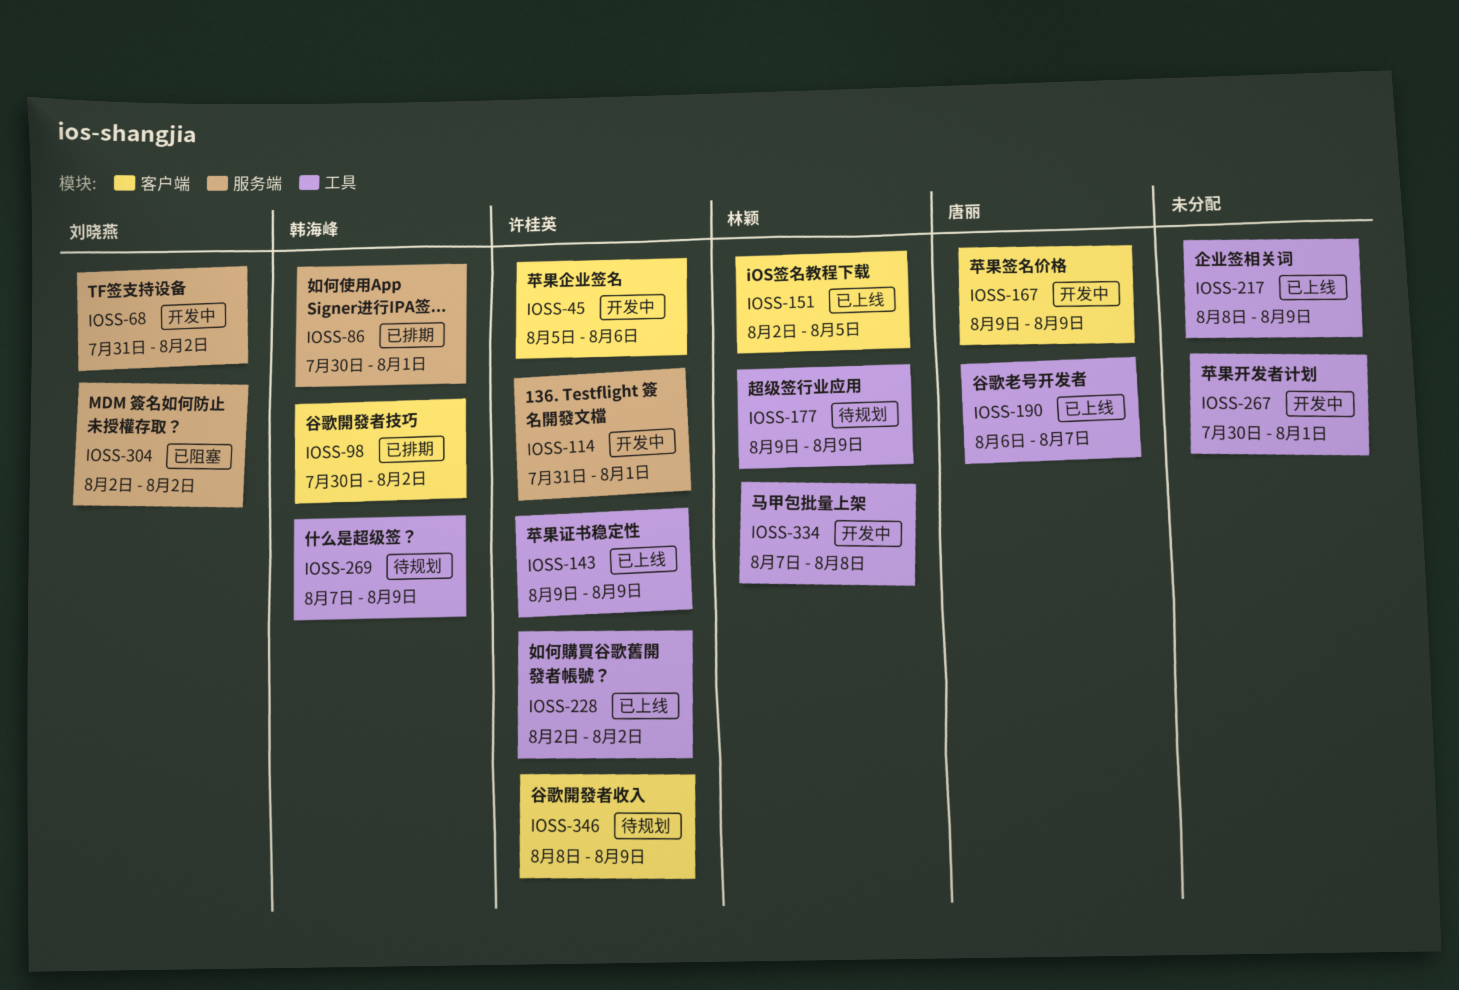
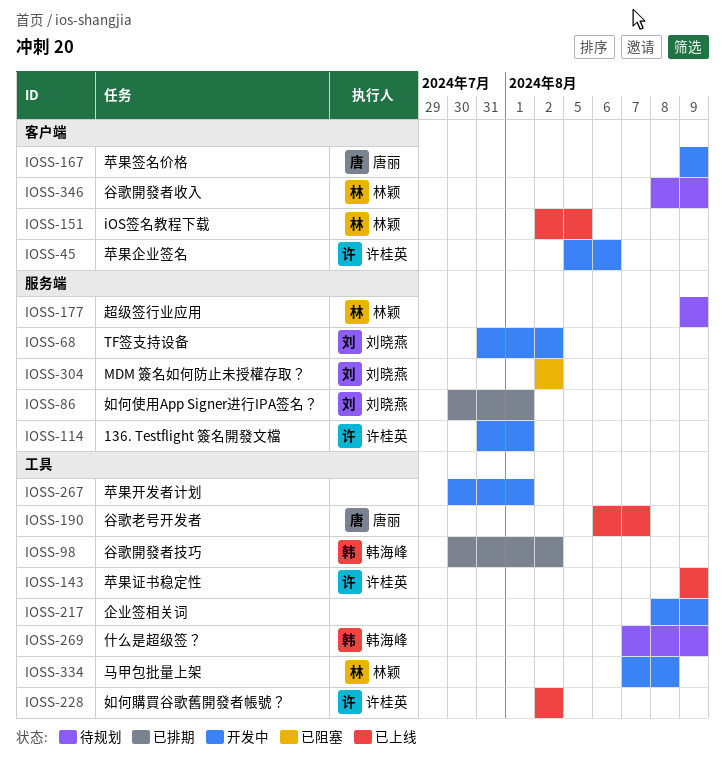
IOSS-86, owner: 韩海峰 -> 刘晓燕
IOSS-98, label: 客户端 -> 工具
IOSS-177, label: 工具 -> 服务端
IOSS-217, status: 已上线 -> 开发中
IOSS-346, owner: 许桂英 -> 林颖

